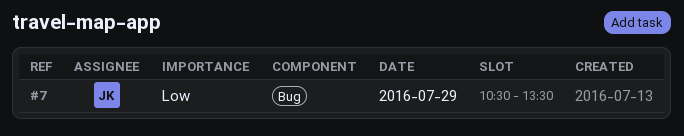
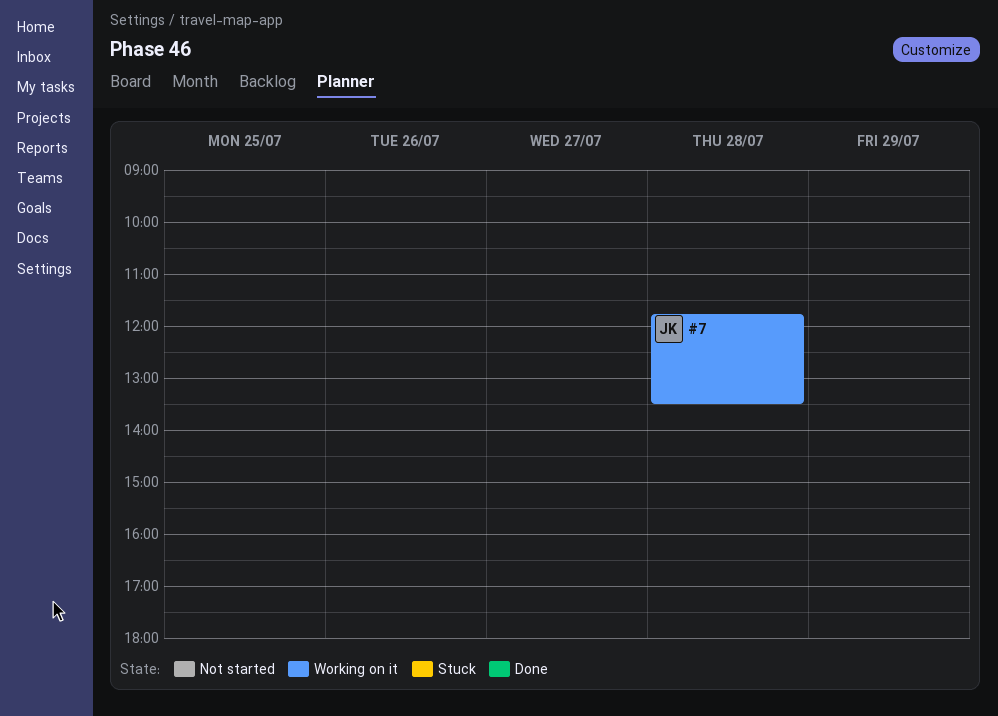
#7, day: Jul 29 -> Jul 28
#7, begins: 10:30 -> 11:45

